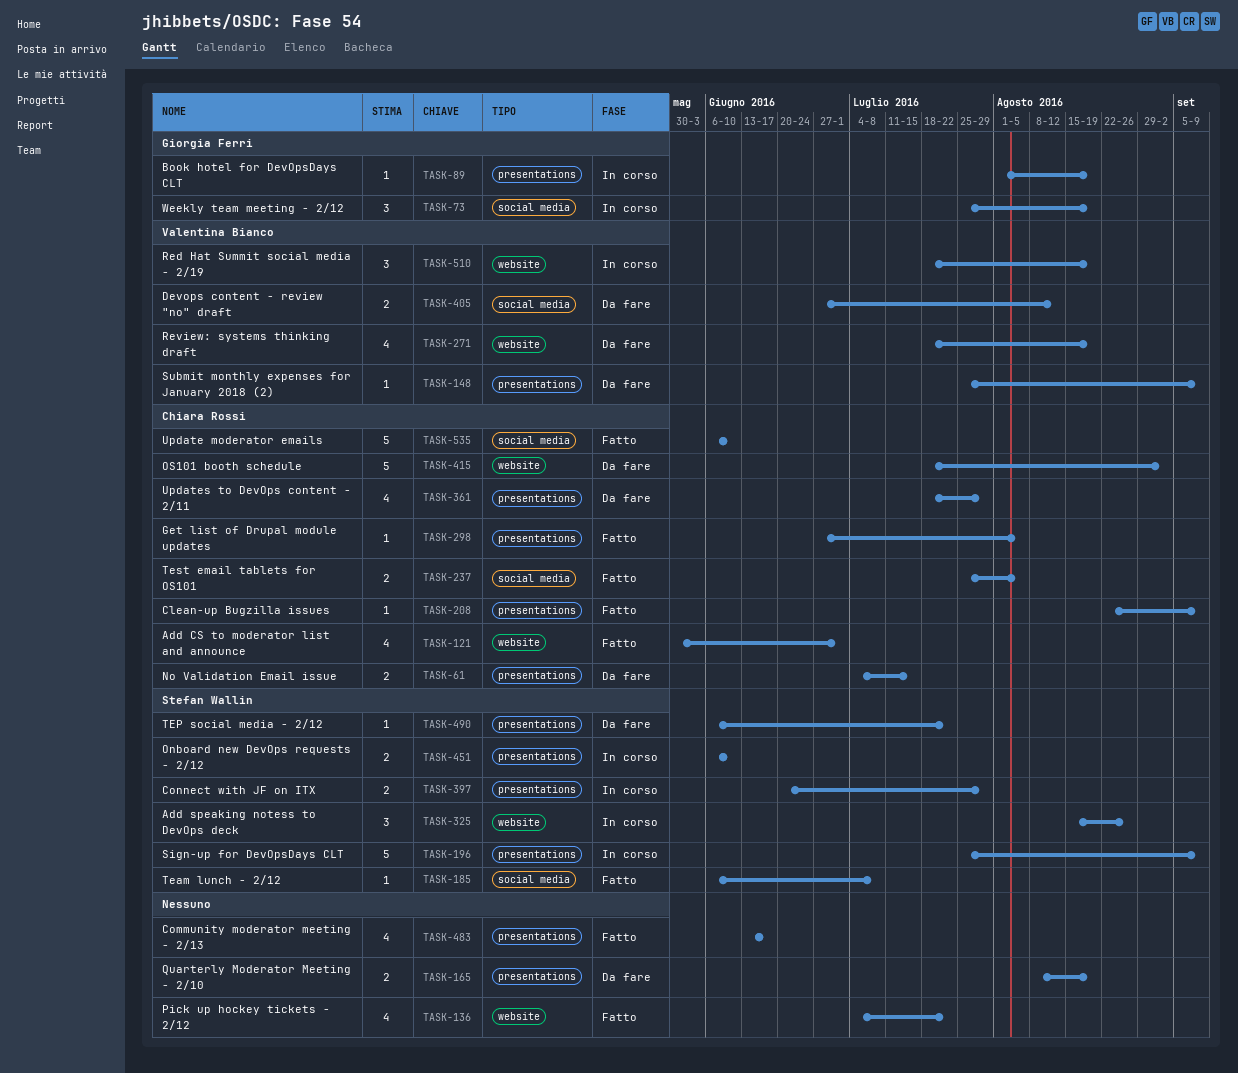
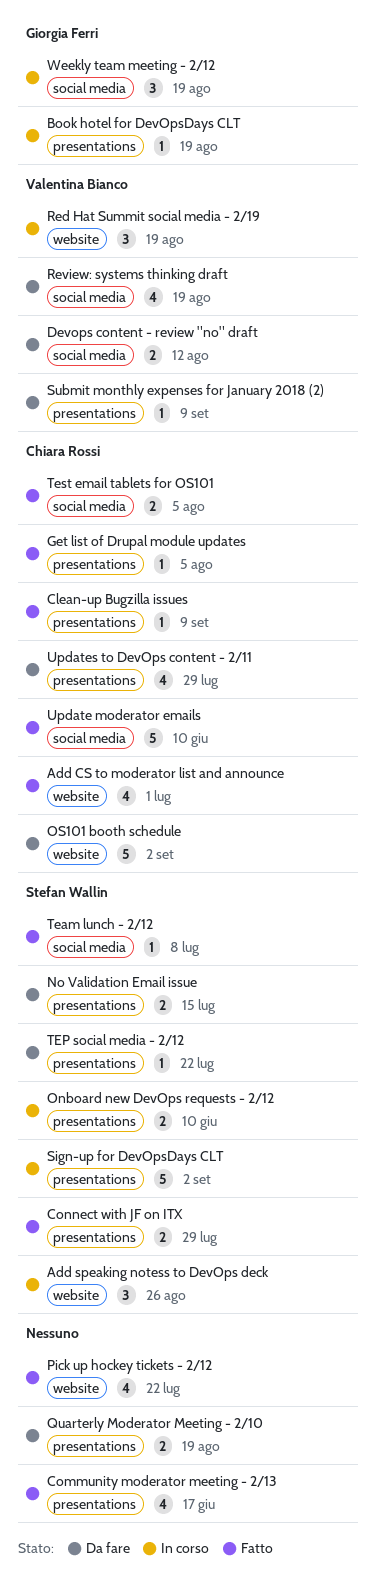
Connect with JF on ITX, status: In corso -> Fatto
No Validation Email issue, owner: Chiara Rossi -> Stefan Wallin
Review: systems thinking draft, label: website -> social media
Sign-up for DevOpsDays CLT, due: Sep 9 -> Sep 2

